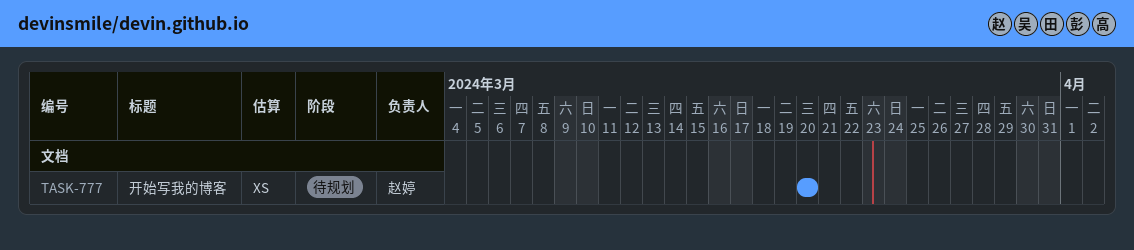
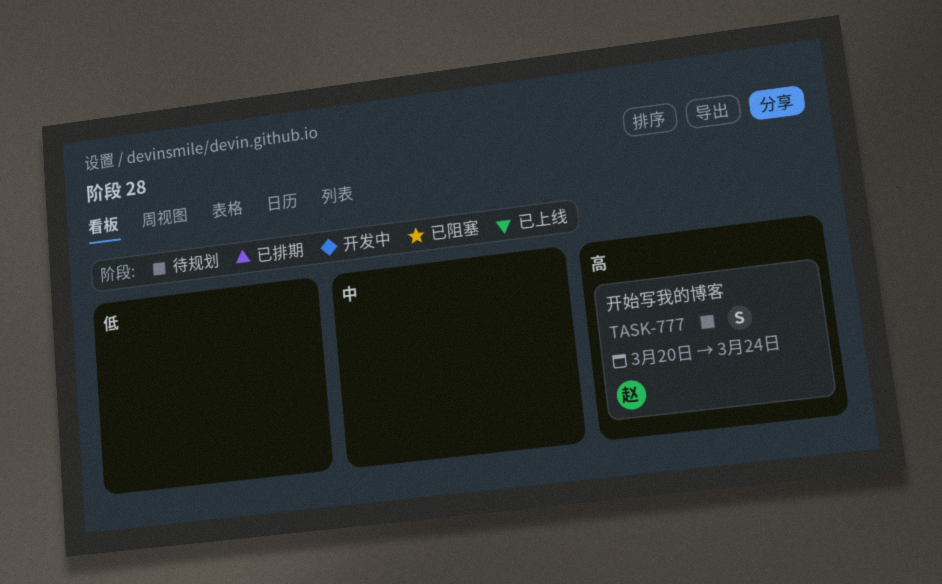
TASK-777, estimate: XS -> S
TASK-777, due: Mar 20 -> Mar 24

